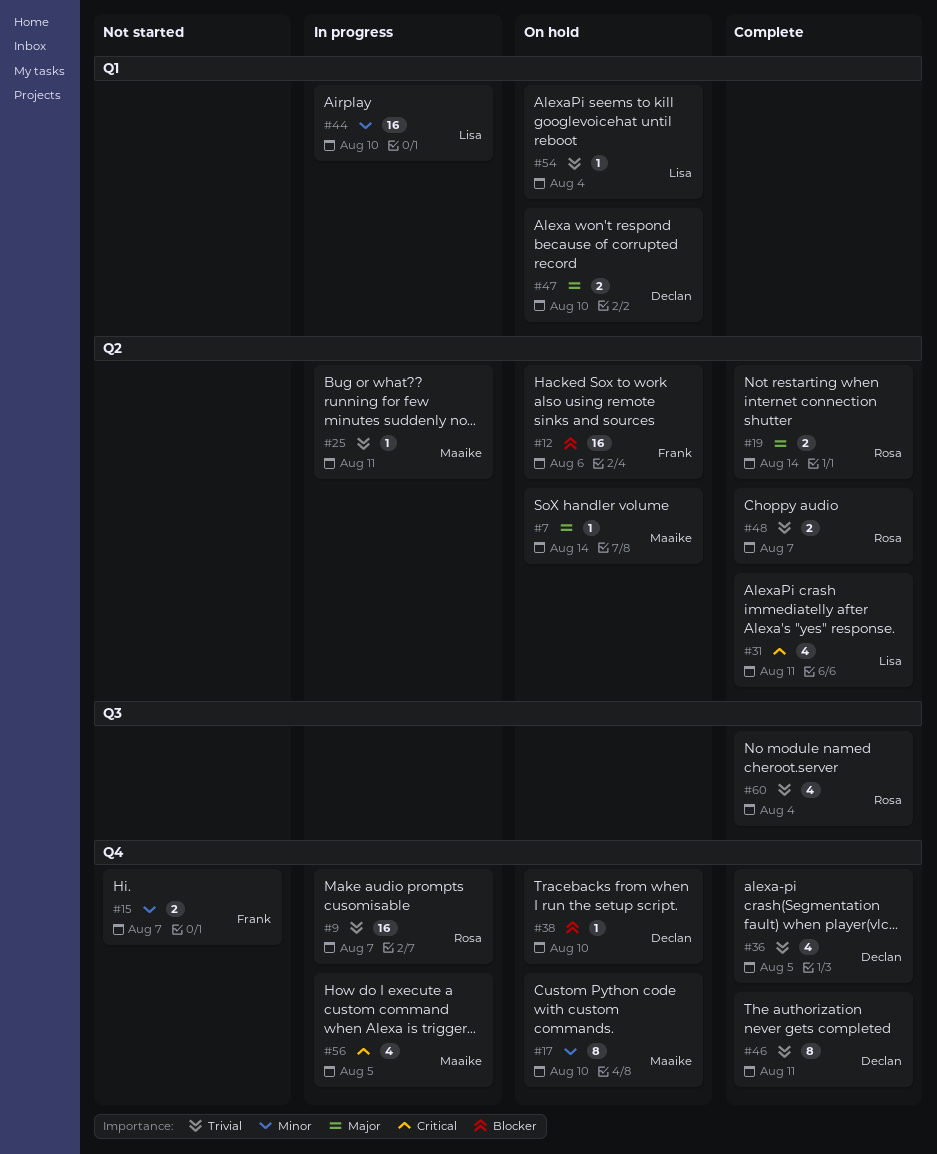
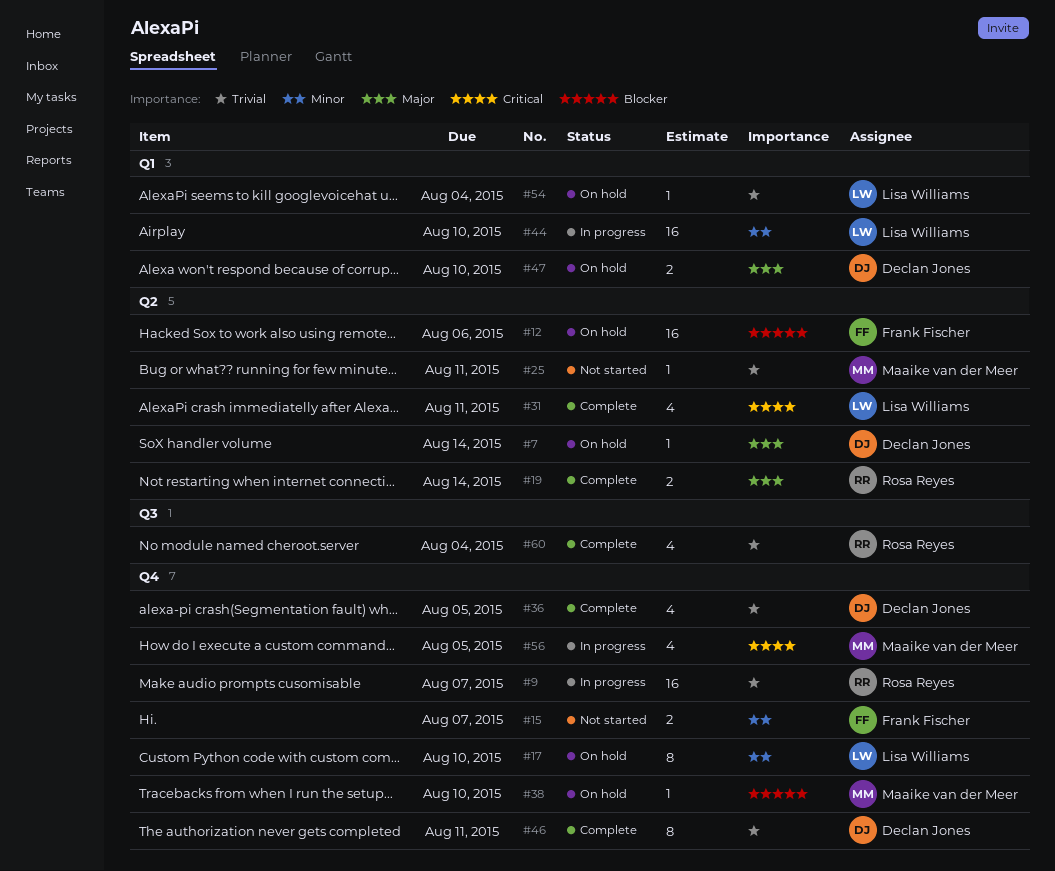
#7, owner: Maaike van der Meer -> Declan Jones
#17, owner: Maaike van der Meer -> Lisa Williams
#25, status: In progress -> Not started
#38, owner: Declan Jones -> Maaike van der Meer
#48: present -> none

